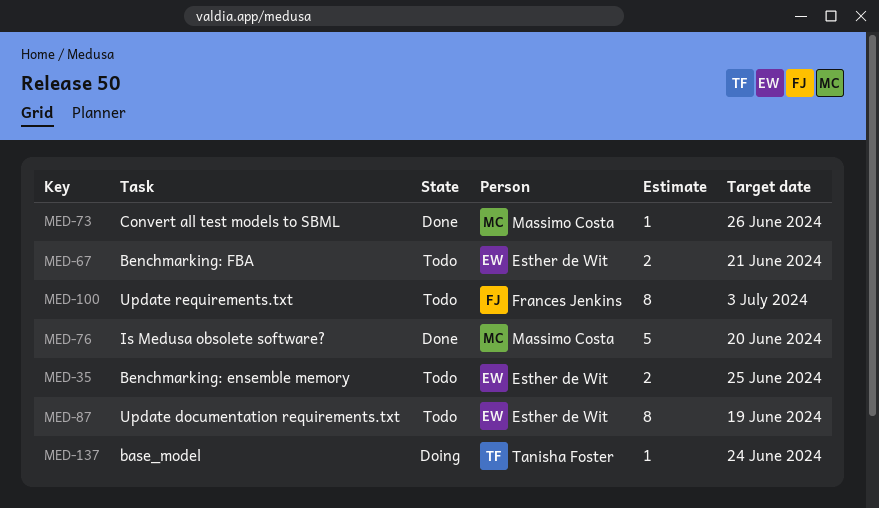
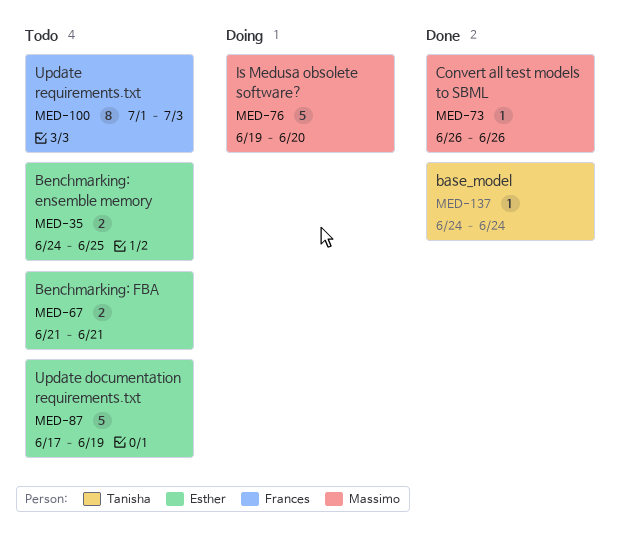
MED-76, status: Done -> Doing
MED-87, estimate: 8 -> 5
MED-137, status: Doing -> Done

